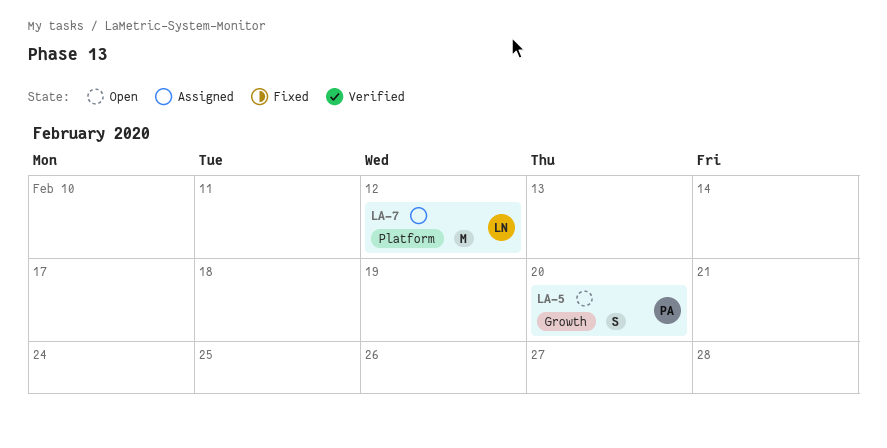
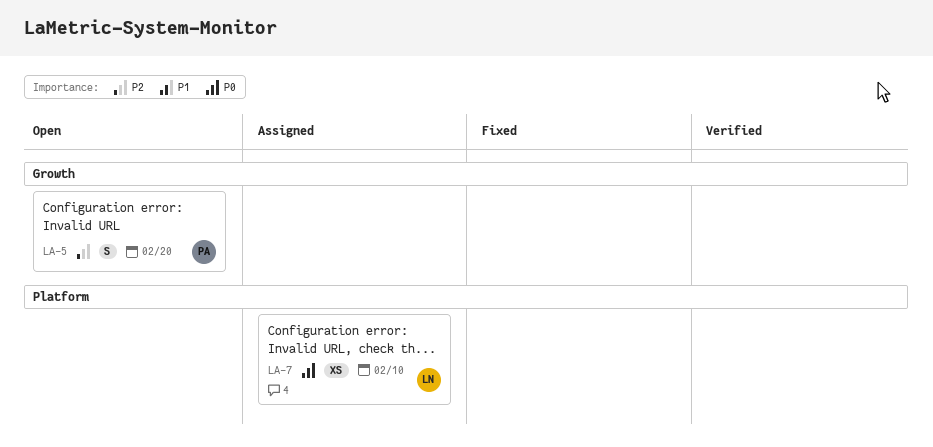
LA-7, estimate: M -> XS
LA-7, due: Feb 12 -> Feb 10

